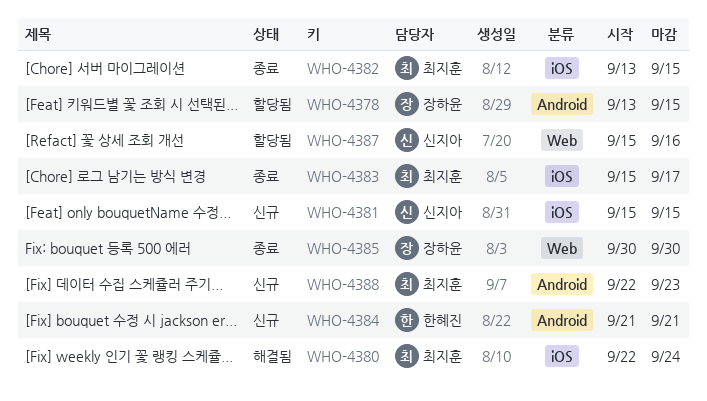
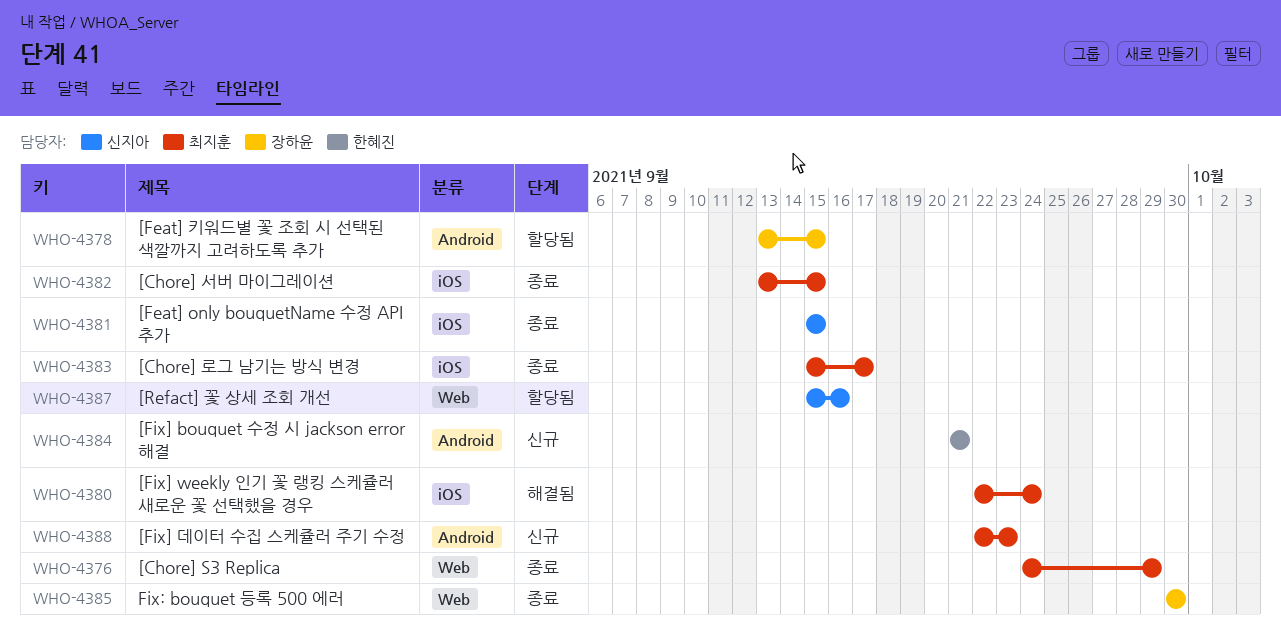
WHO-4376: none -> present
WHO-4381, status: 신규 -> 종료

